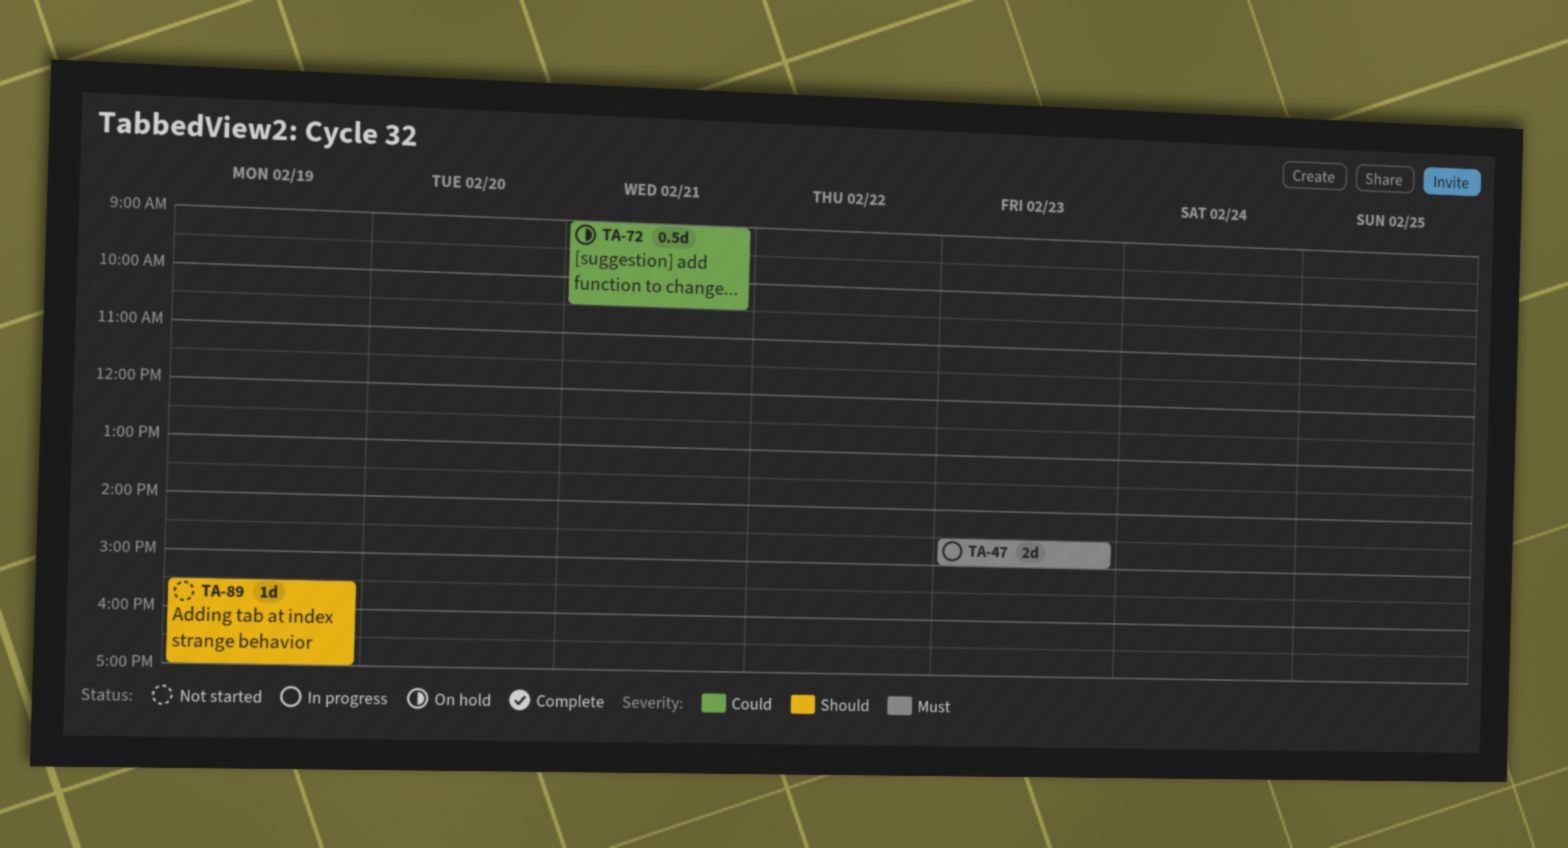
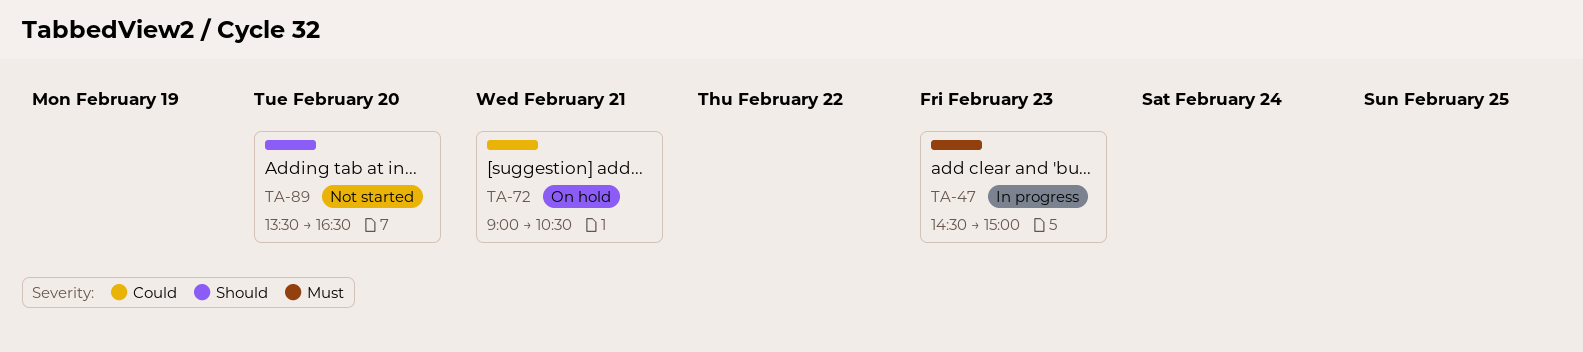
TA-89, day: Feb 19 -> Feb 20
TA-89, begins: 15:30 -> 13:30
TA-89, ends: 17:00 -> 16:30

